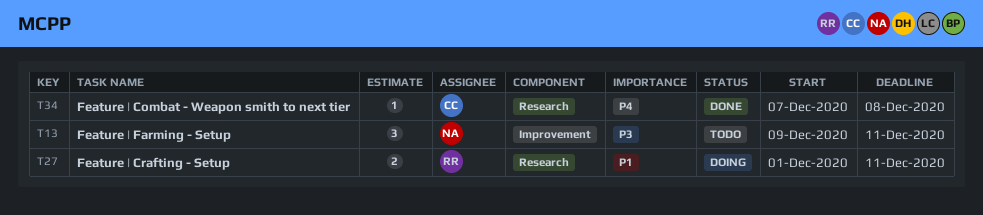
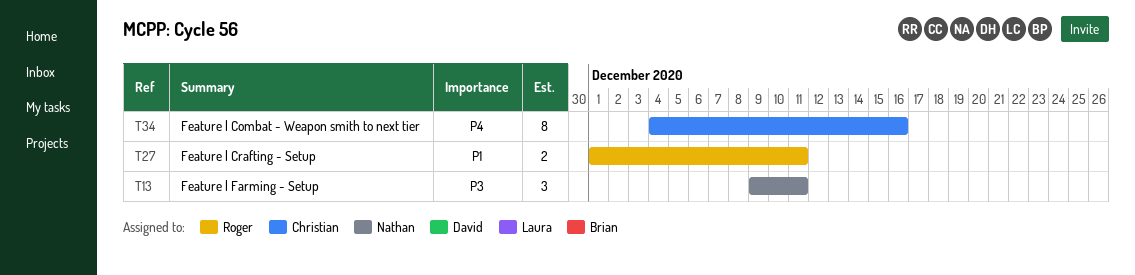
T34, estimate: 1 -> 8
T34, start: Dec 7 -> Dec 4
T34, due: Dec 8 -> Dec 16

